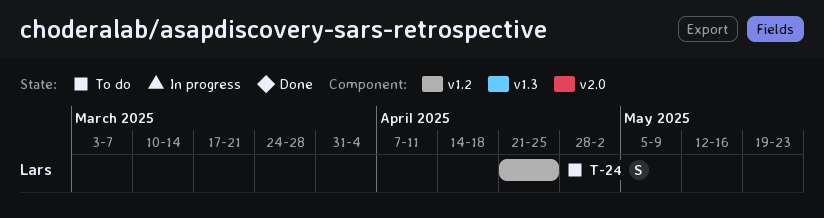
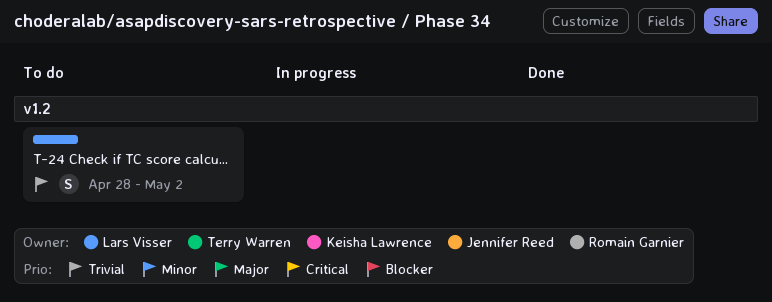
T-24, start: Apr 21 -> Apr 28
T-24, due: Apr 25 -> May 2

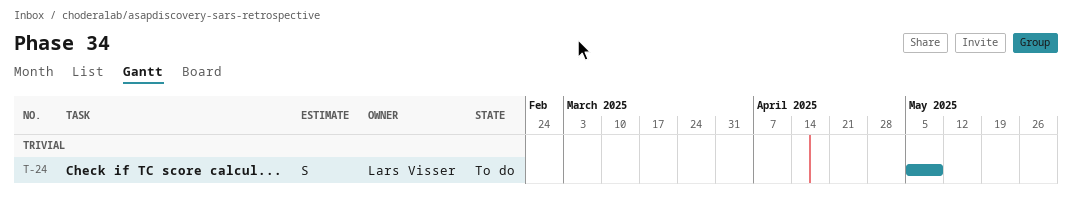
T-24, start: Apr 28 -> May 5
T-24, due: May 2 -> May 9

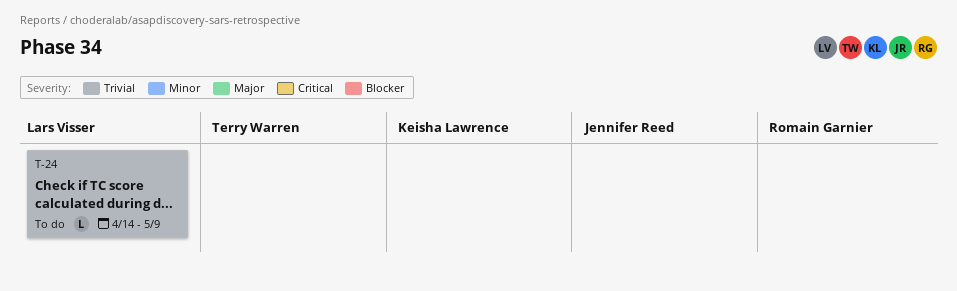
T-24, estimate: S -> L
T-24, start: May 5 -> Apr 14

